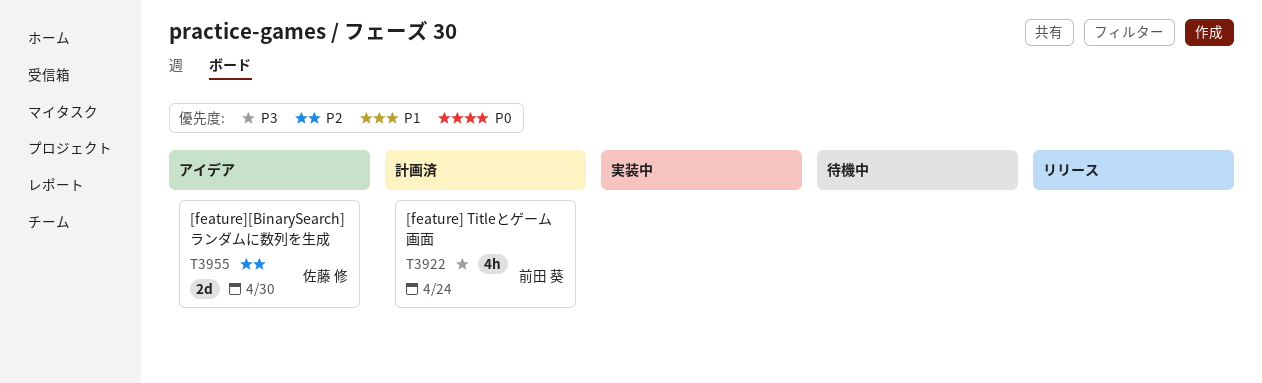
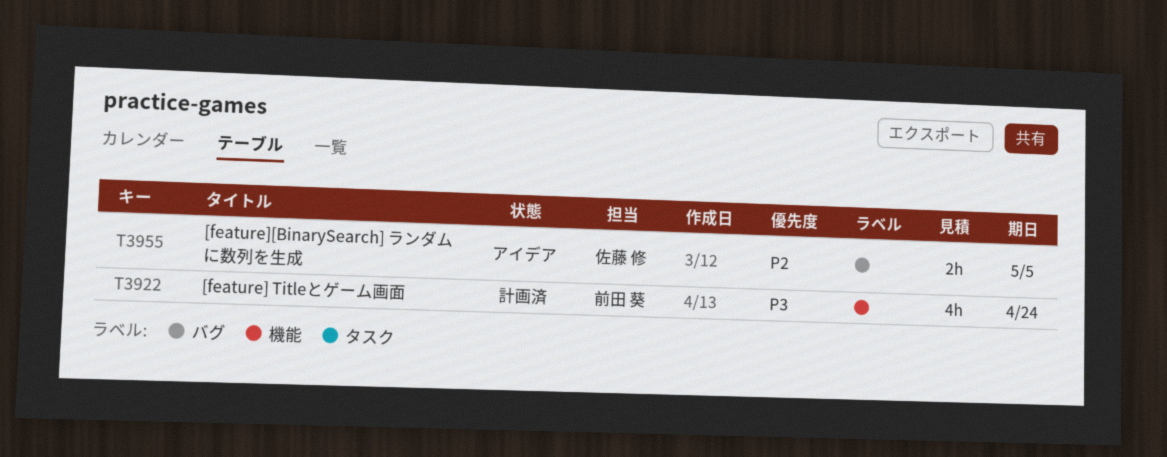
T3955, estimate: 2d -> 2h
T3955, due: Apr 30 -> May 5

